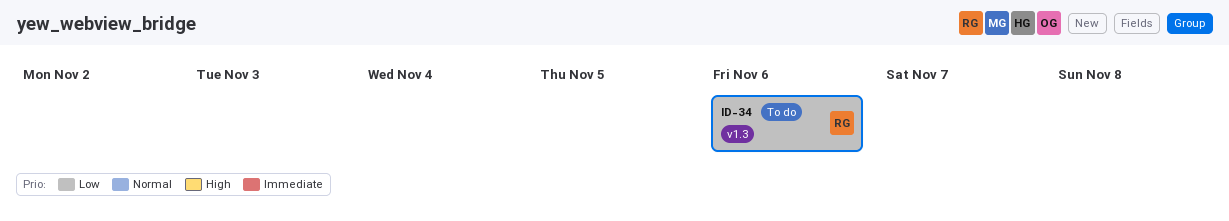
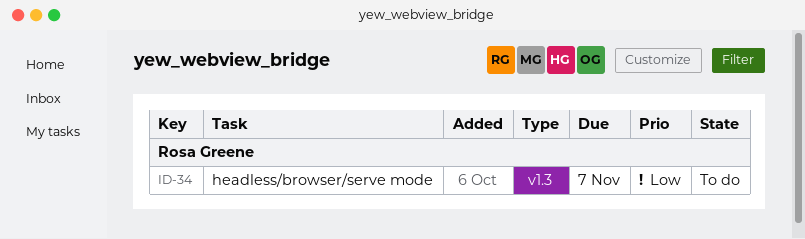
ID-34, due: Nov 6 -> Nov 7

